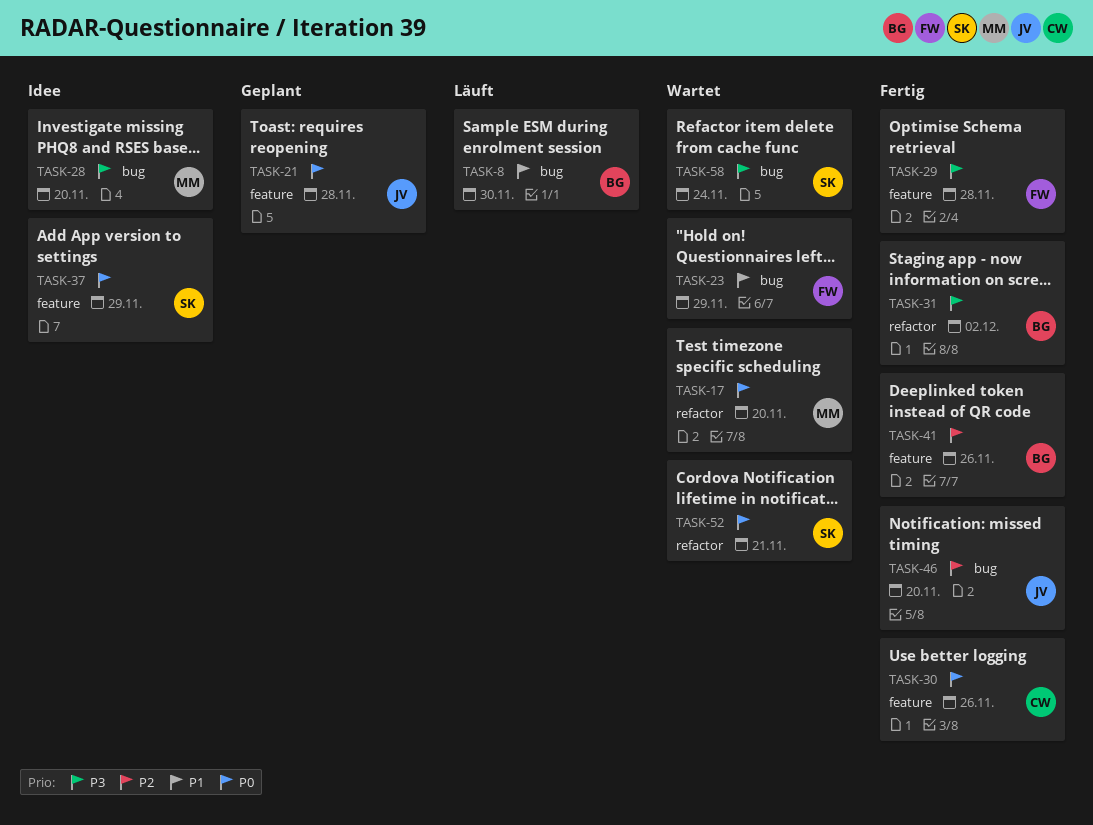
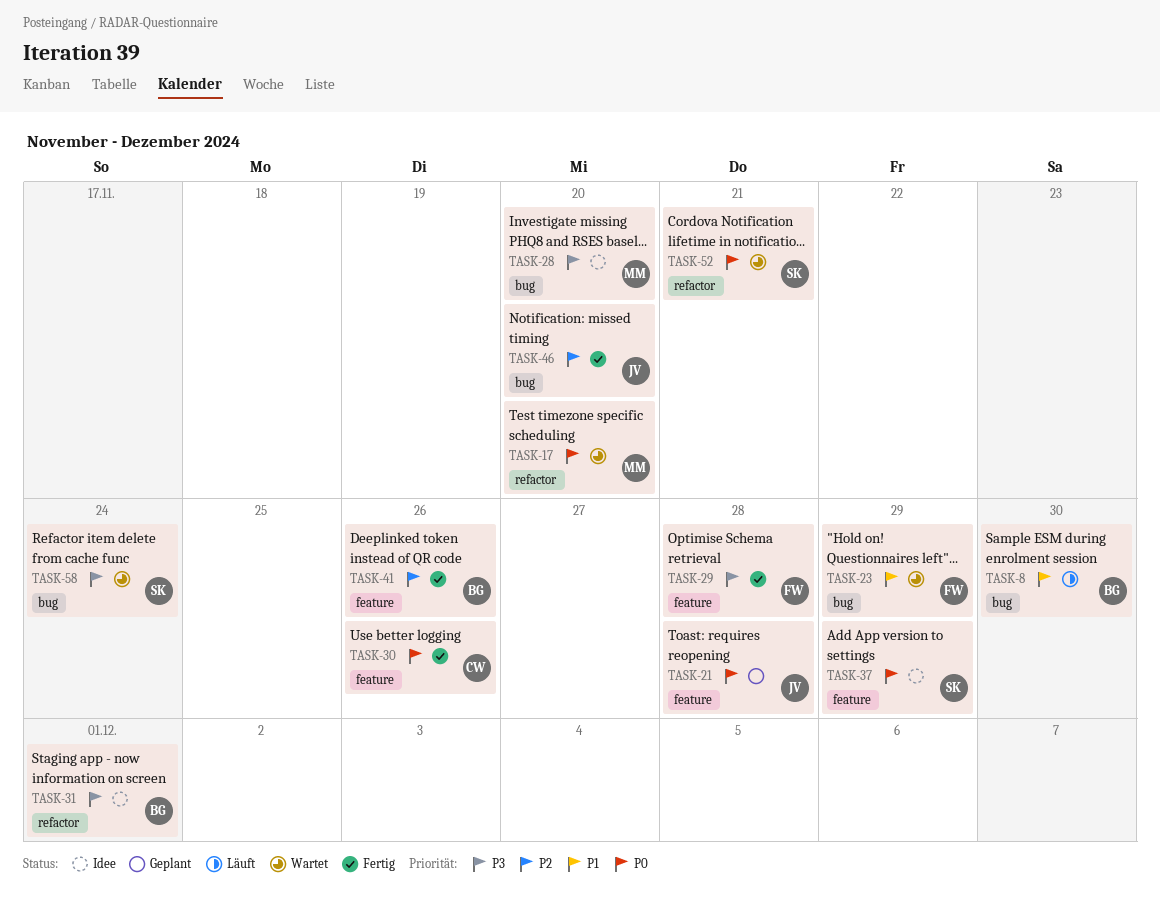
TASK-31, status: Fertig -> Idee
TASK-31, due: Dec 2 -> Dec 1

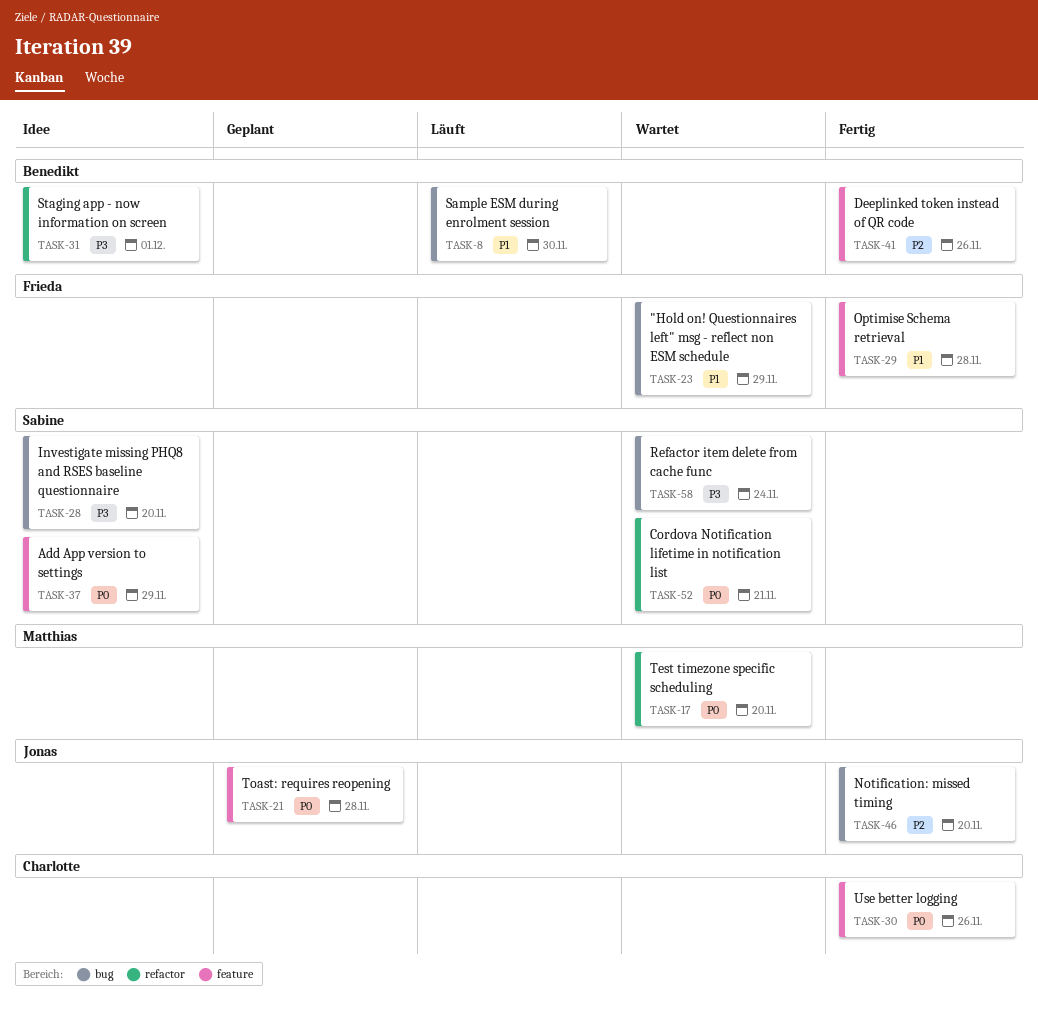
TASK-28, owner: Matthias -> Sabine
TASK-29, priority: P3 -> P1

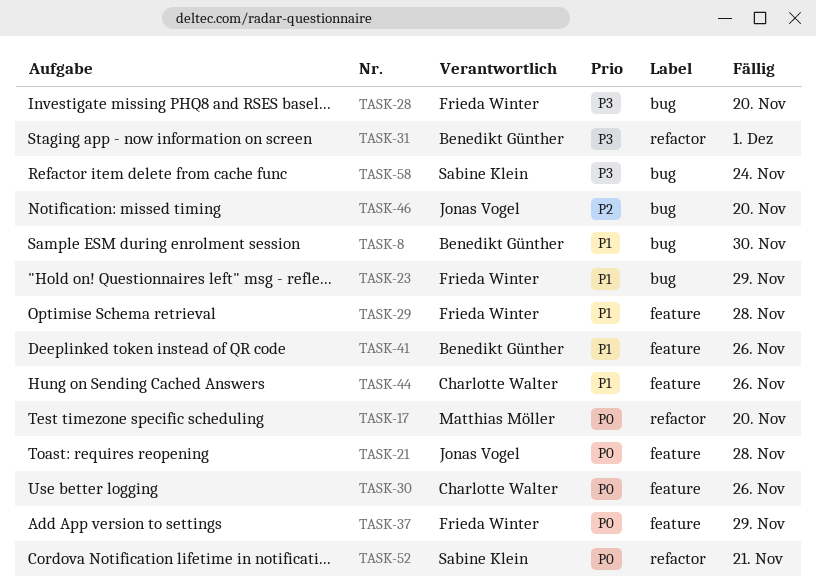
TASK-28, owner: Sabine Klein -> Frieda Winter
TASK-37, owner: Sabine Klein -> Frieda Winter
TASK-41, priority: P2 -> P1
TASK-44: none -> present

